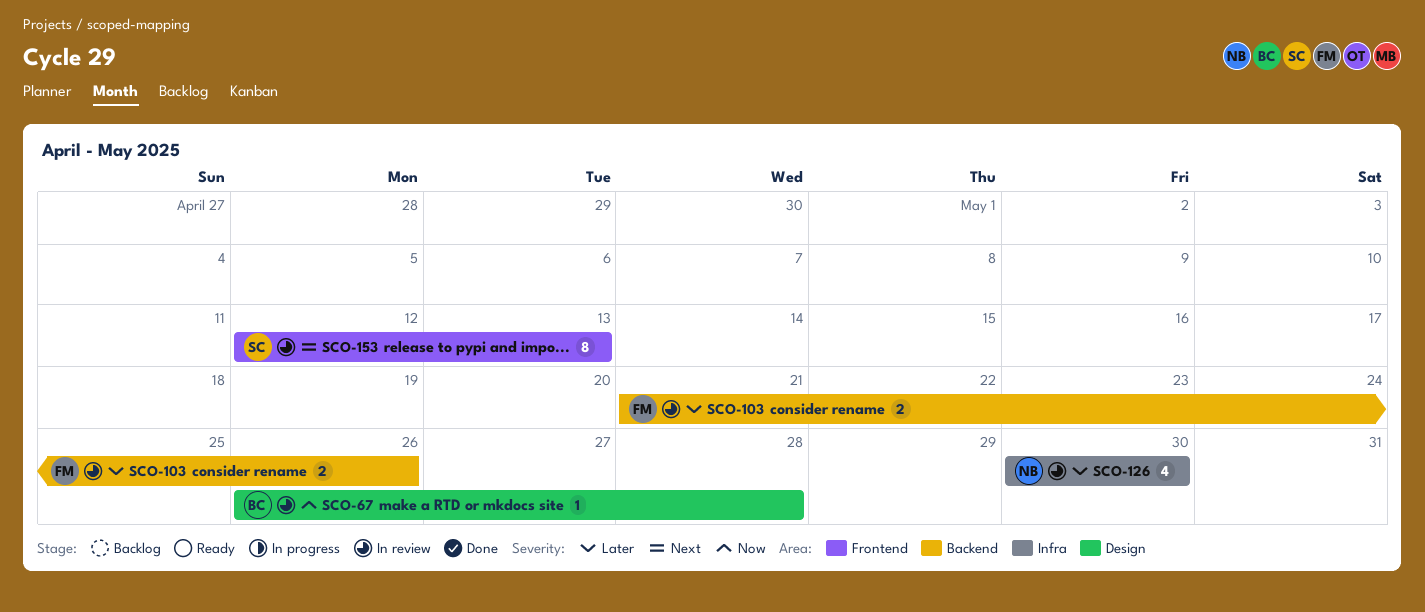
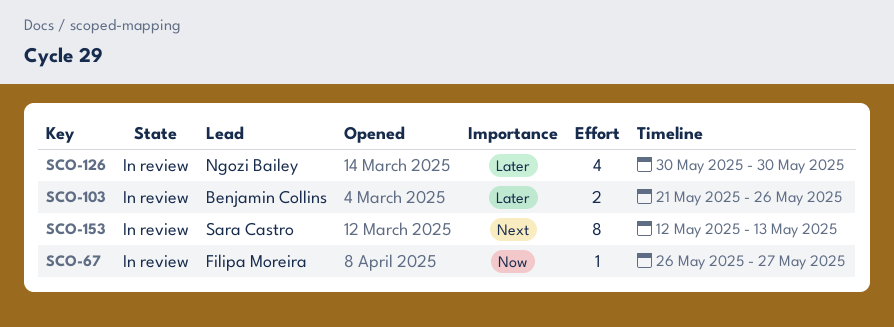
SCO-67, owner: Benjamin Collins -> Filipa Moreira
SCO-67, due: May 28 -> May 27
SCO-103, owner: Filipa Moreira -> Benjamin Collins

